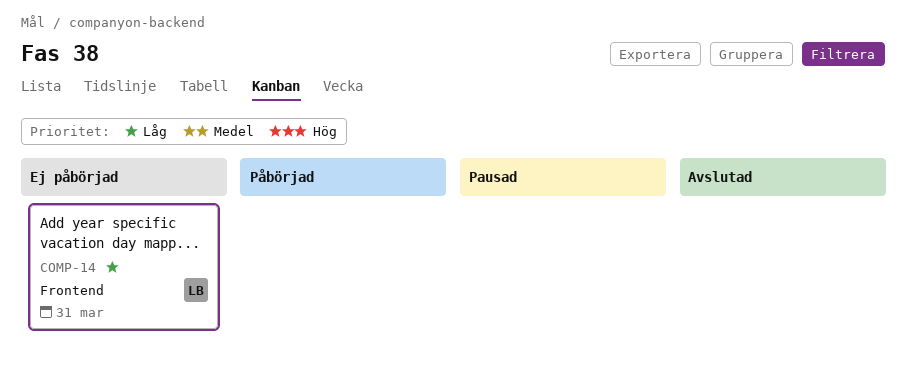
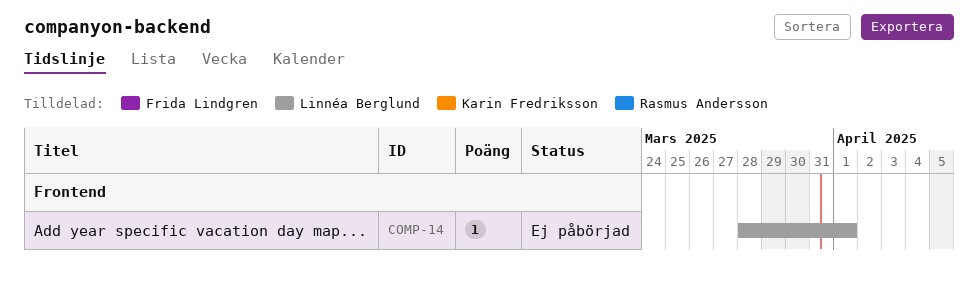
COMP-14, due: Mar 31 -> Apr 1

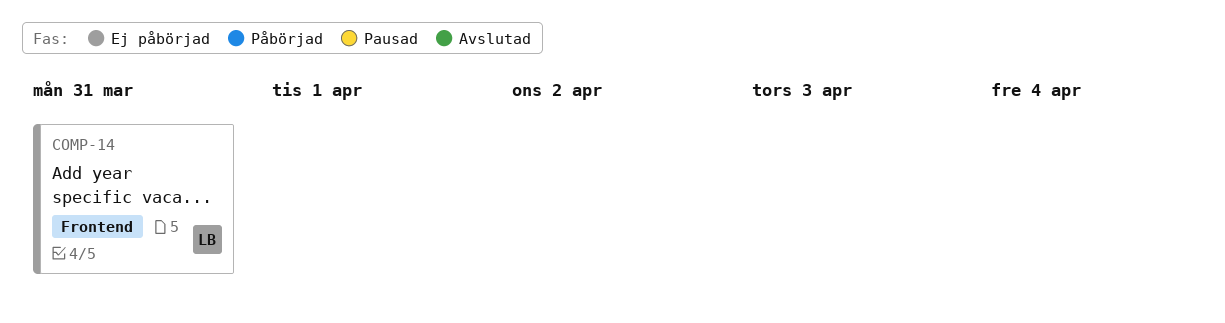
COMP-14, due: Apr 1 -> Mar 31

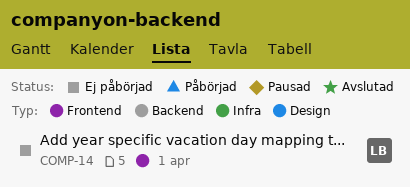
COMP-14, due: Mar 31 -> Apr 1

